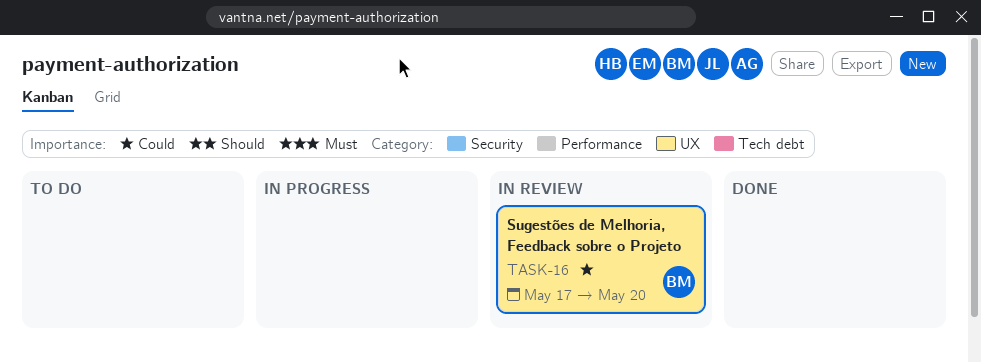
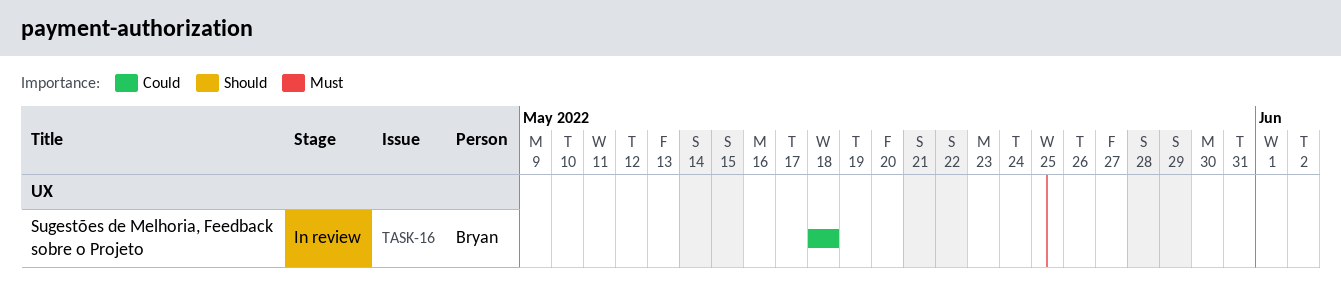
TASK-16, start: May 17 -> May 18
TASK-16, due: May 20 -> May 18

